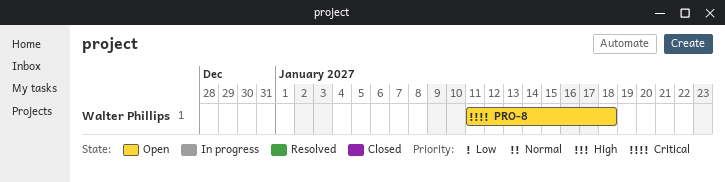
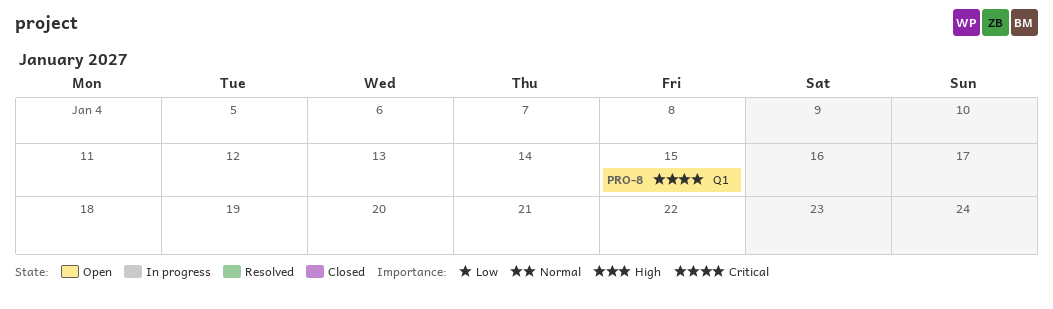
PRO-8, due: Jan 18 -> Jan 15

